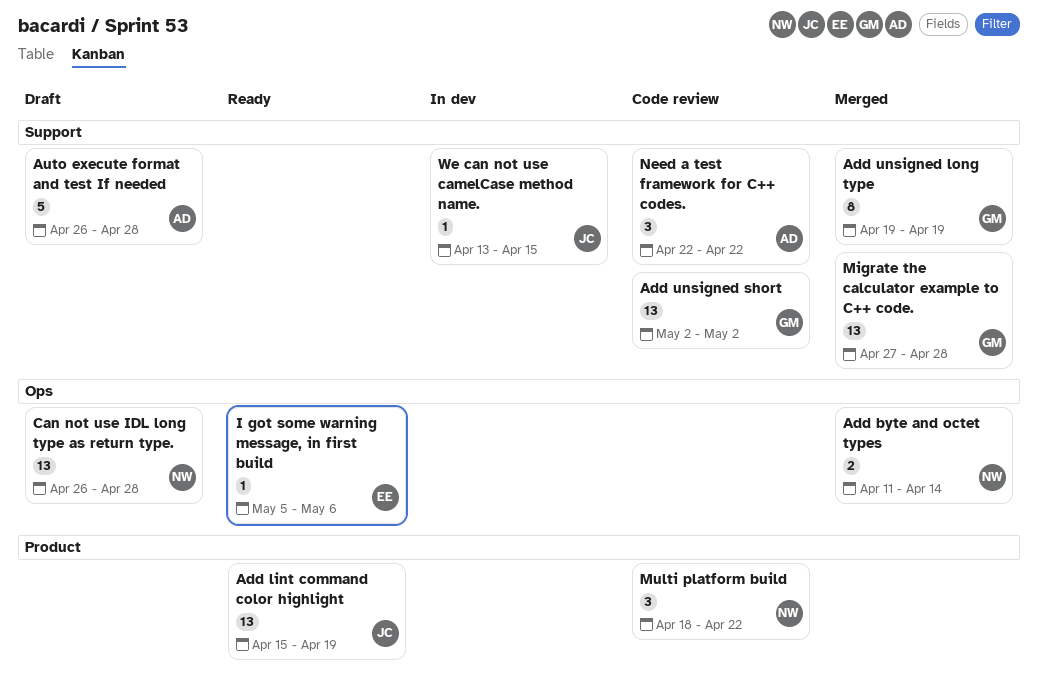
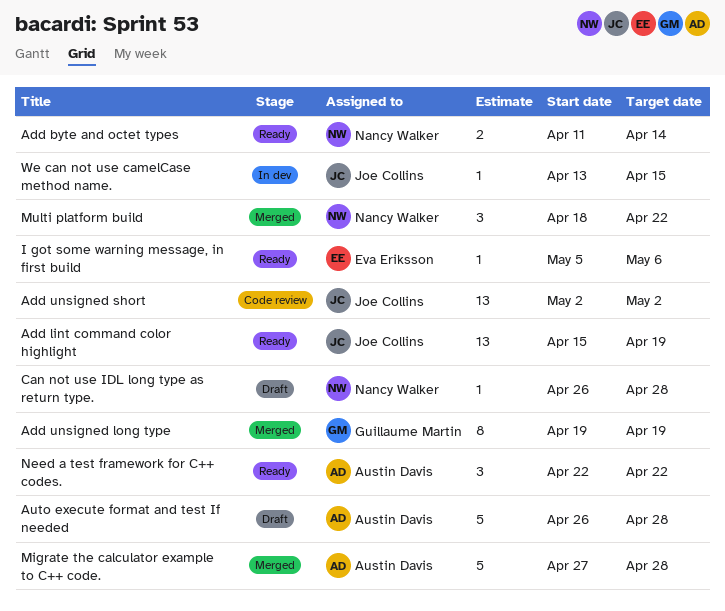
Add byte and octet types, status: Merged -> Ready
Add unsigned short, owner: Guillaume Martin -> Joe Collins
Can not use IDL long type as return type., estimate: 13 -> 1
Migrate the calculator example to C++ code., owner: Guillaume Martin -> Austin Davis
Migrate the calculator example to C++ code., estimate: 13 -> 5
Multi platform build, status: Code review -> Merged
Need a test framework for C++ codes., status: Code review -> Ready

